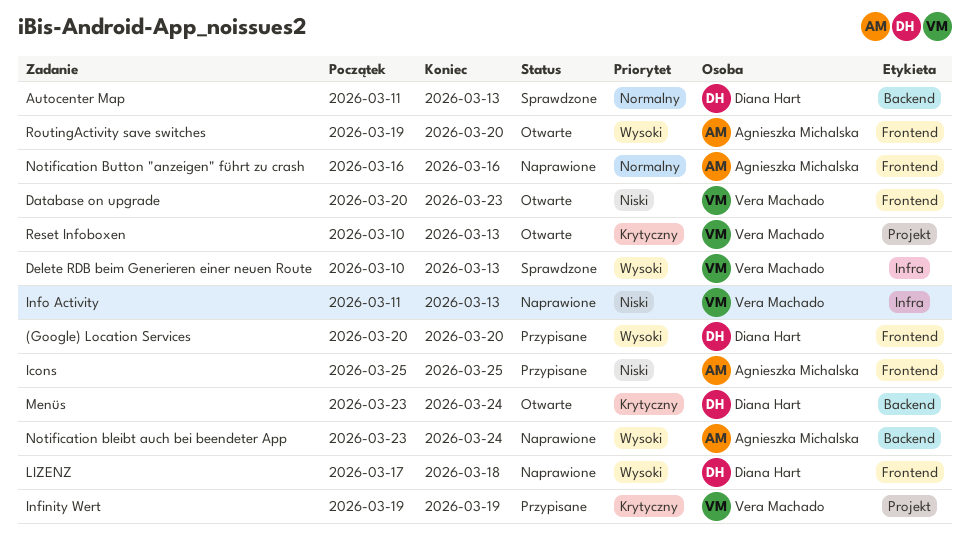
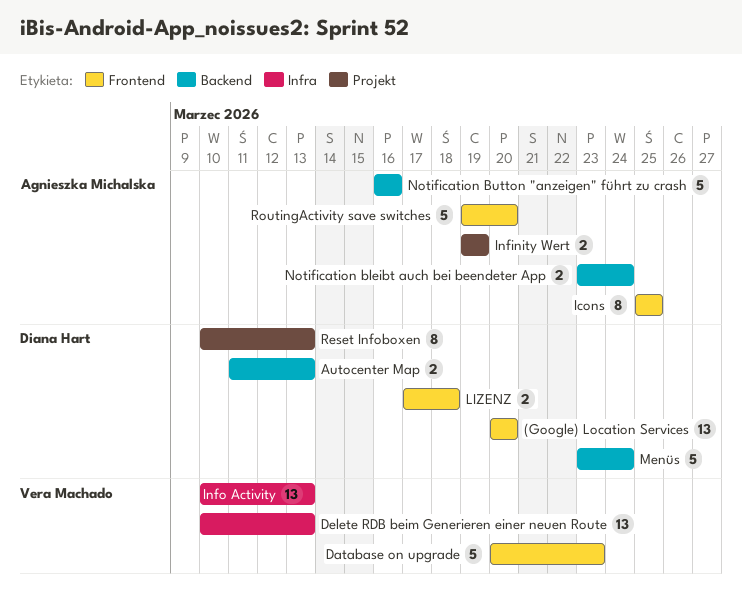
Infinity Wert, owner: Vera Machado -> Agnieszka Michalska
Info Activity, start: Mar 11 -> Mar 10
Notification Button "anzeigen" führt zu crash, label: Frontend -> Backend
Reset Infoboxen, owner: Vera Machado -> Diana Hart

